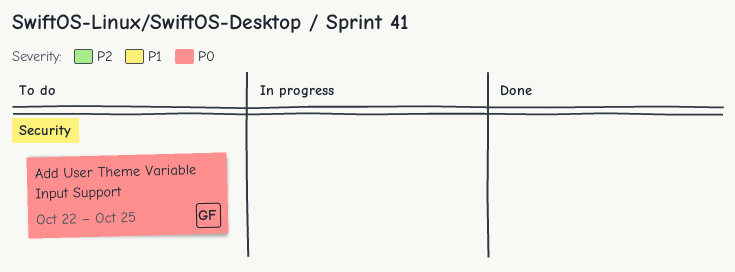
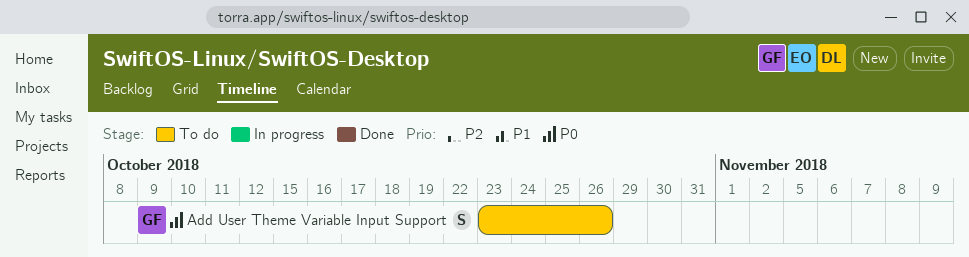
Add User Theme Variable Input Support, start: Oct 22 -> Oct 23
Add User Theme Variable Input Support, due: Oct 25 -> Oct 26

